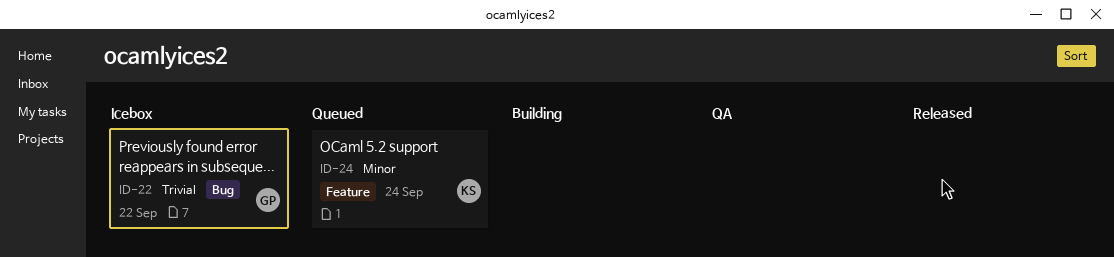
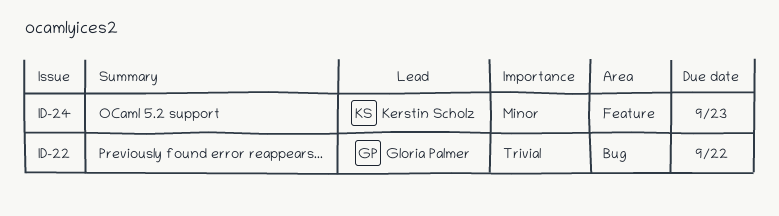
ID-24, due: Sep 24 -> Sep 23

